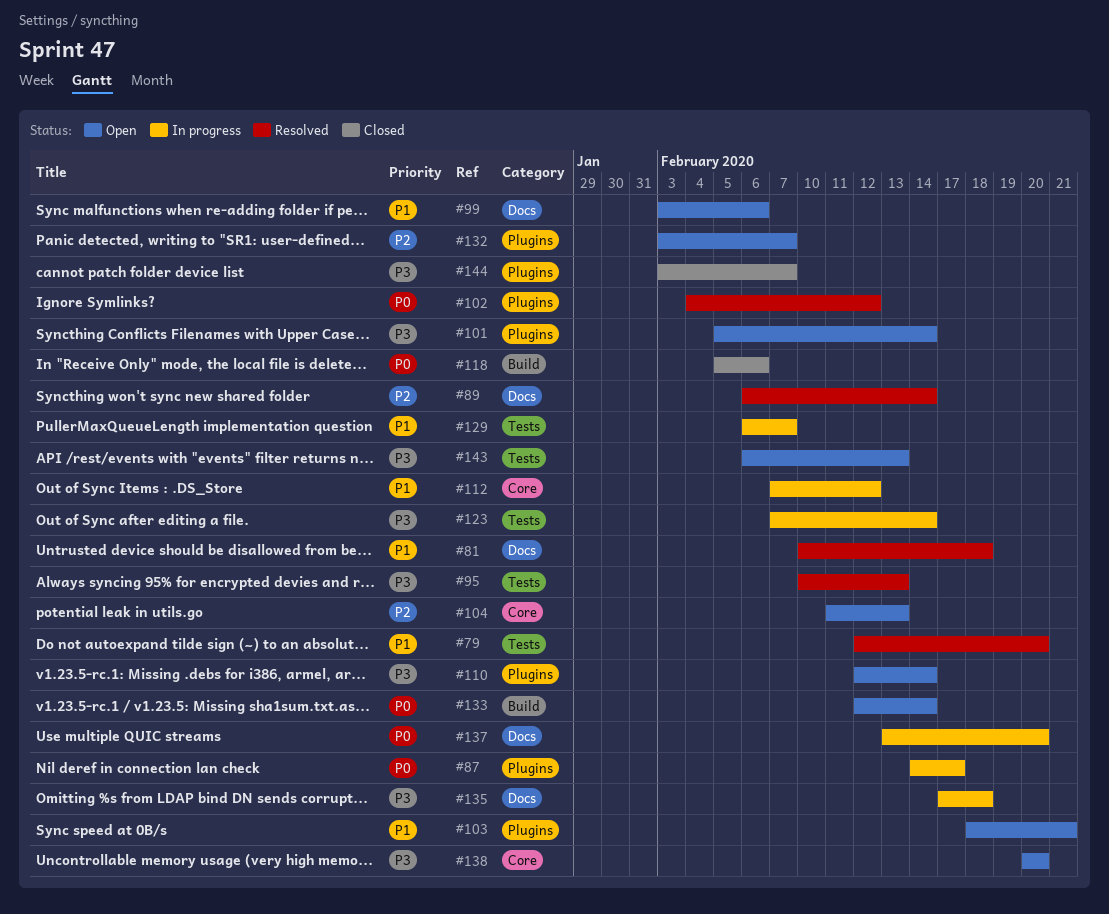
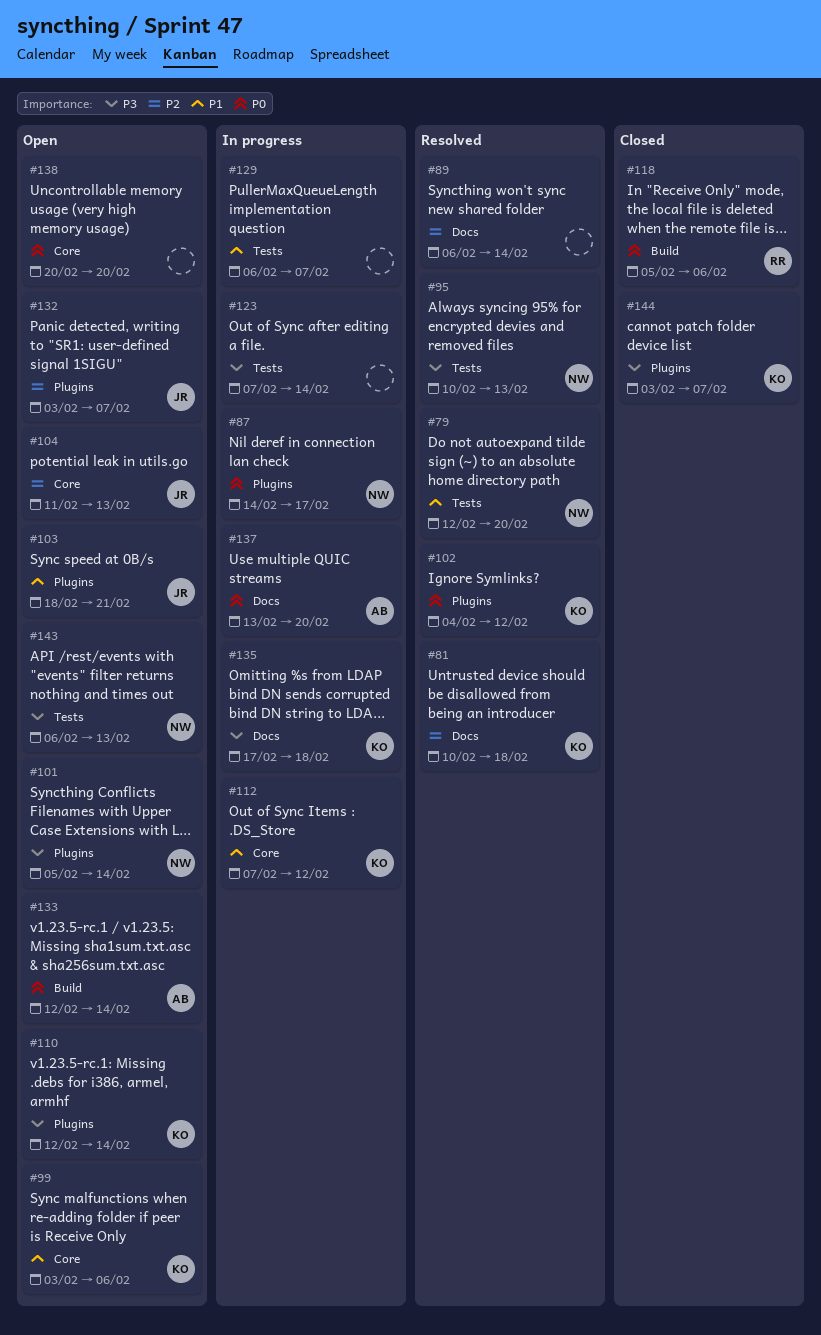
#81, priority: P1 -> P2
#99, label: Docs -> Core
#138, priority: P3 -> P0

